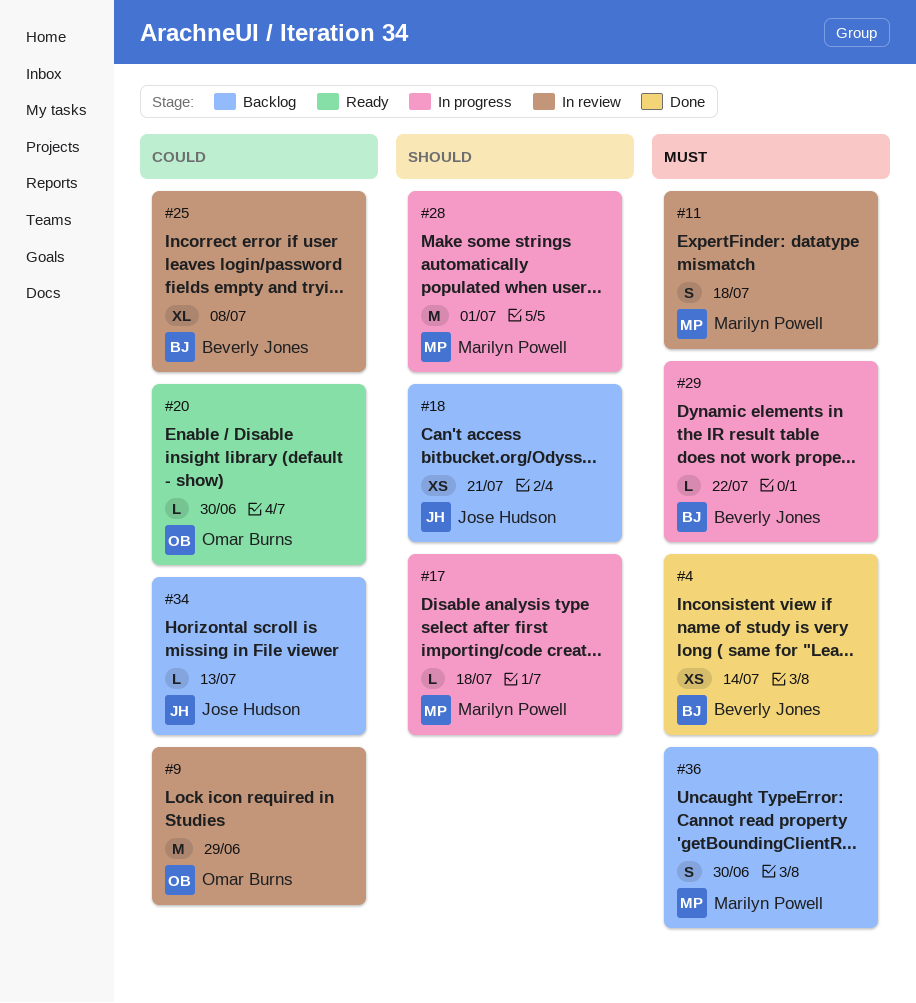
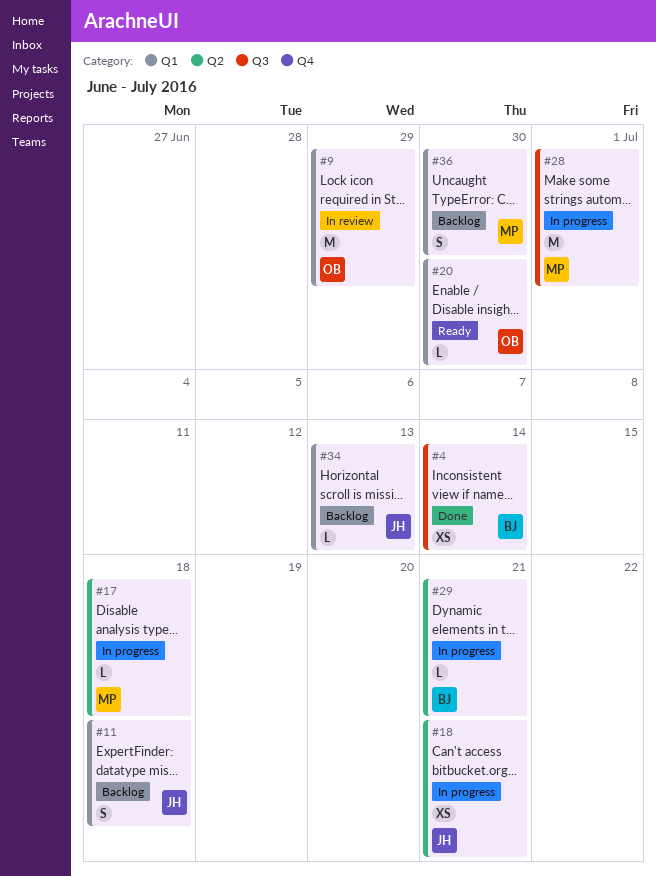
#11, status: In review -> Backlog
#11, owner: Marilyn Powell -> Jose Hudson
#18, status: Backlog -> In progress
#25: present -> none
#29, due: Jul 22 -> Jul 21

